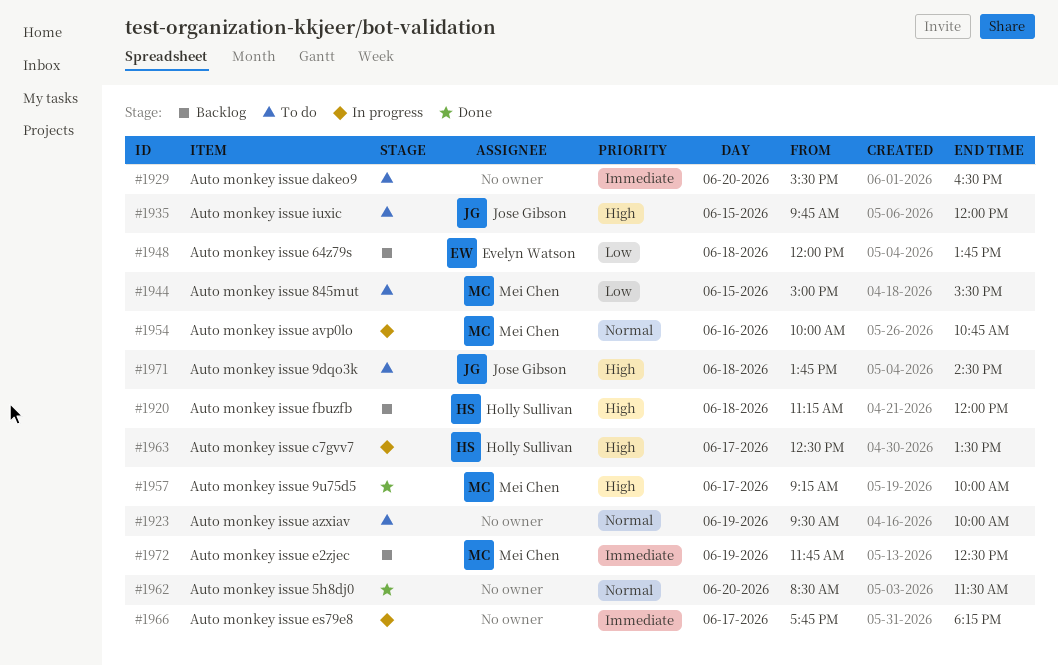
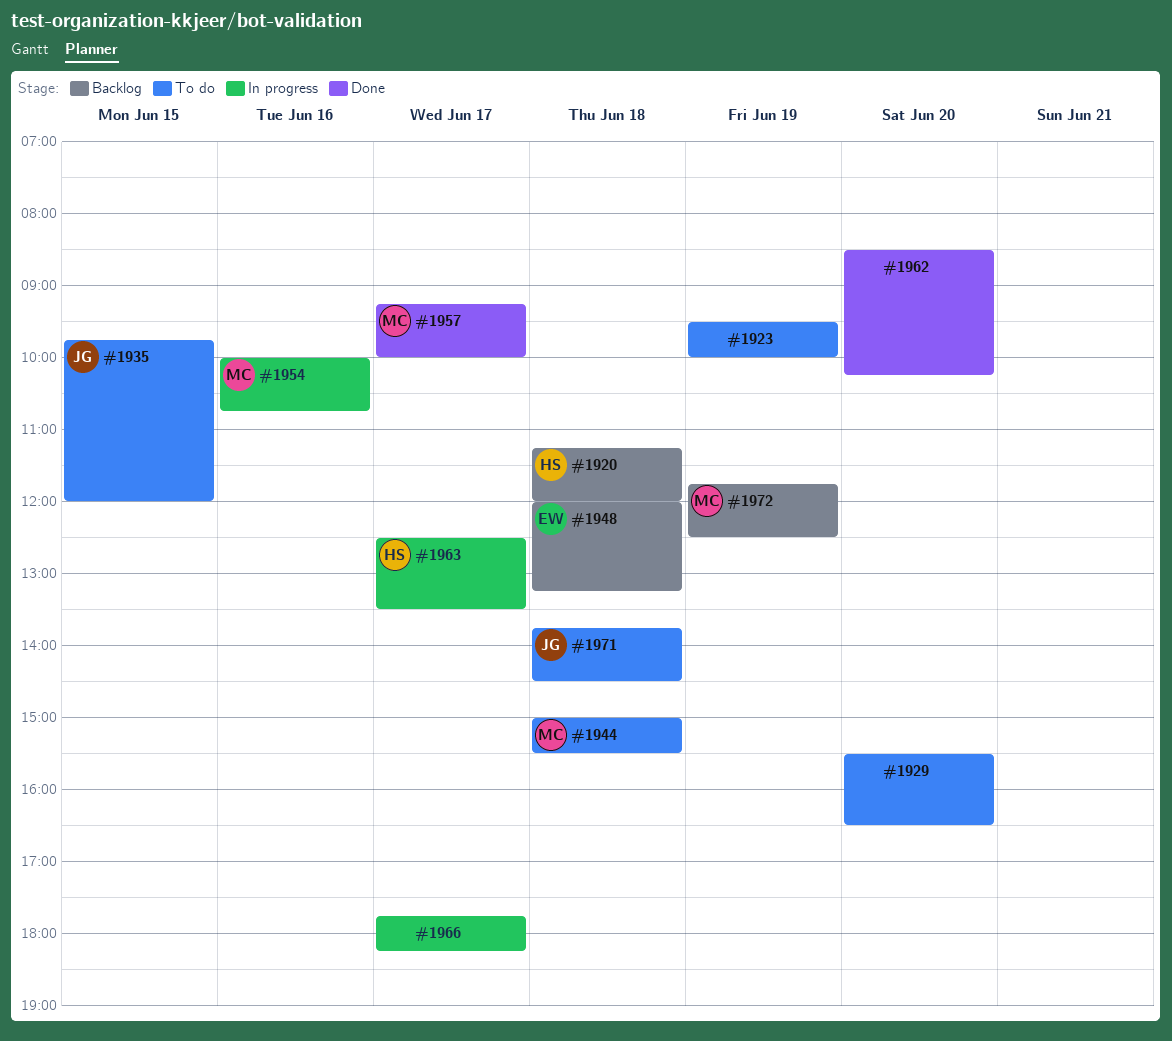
#1944, day: Jun 15 -> Jun 18
#1948, ends: 13:45 -> 13:15
#1962, ends: 11:30 -> 10:15

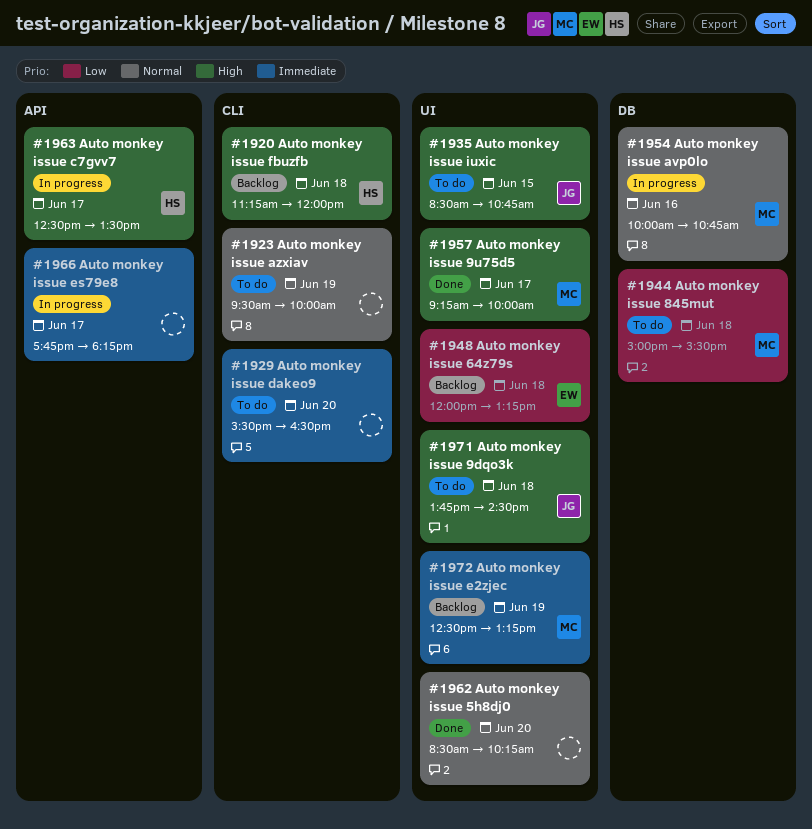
#1935, begins: 09:45 -> 08:30
#1935, ends: 12:00 -> 10:45
#1972, begins: 11:45 -> 12:30
#1972, ends: 12:30 -> 13:15

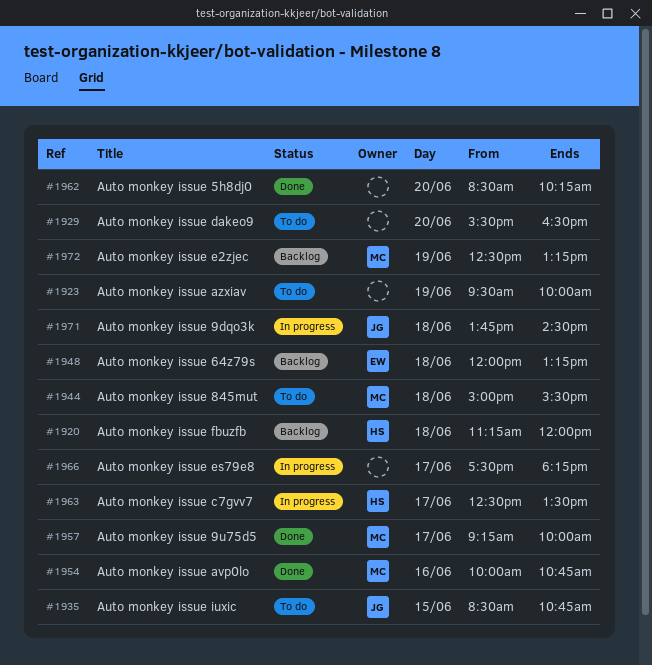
#1954, status: In progress -> Done
#1966, begins: 17:45 -> 17:30
#1971, status: To do -> In progress

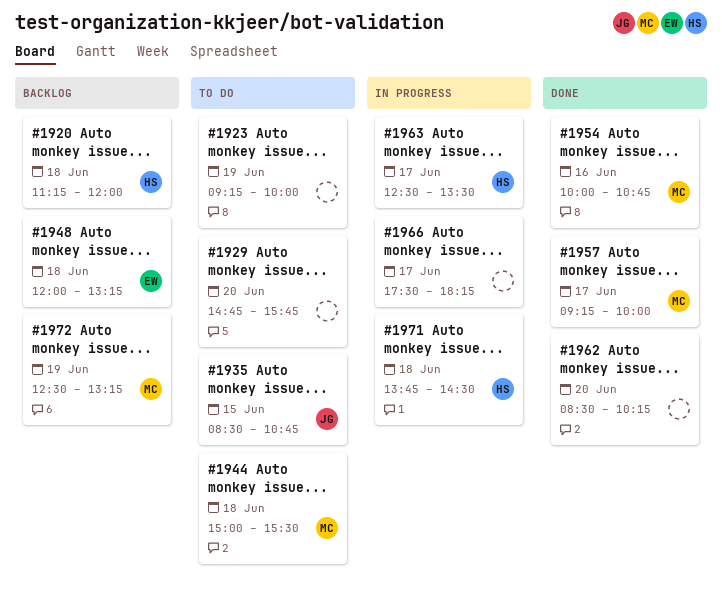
#1923, begins: 09:30 -> 09:15
#1929, begins: 15:30 -> 14:45
#1929, ends: 16:30 -> 15:45
#1971, owner: JG -> HS

